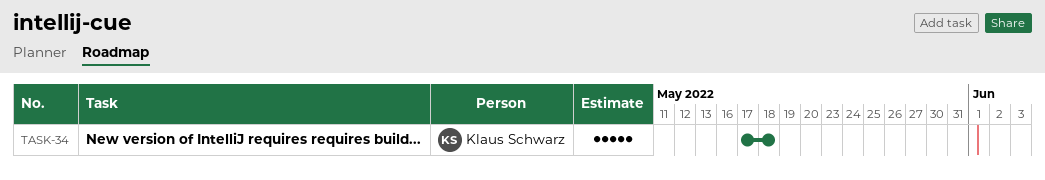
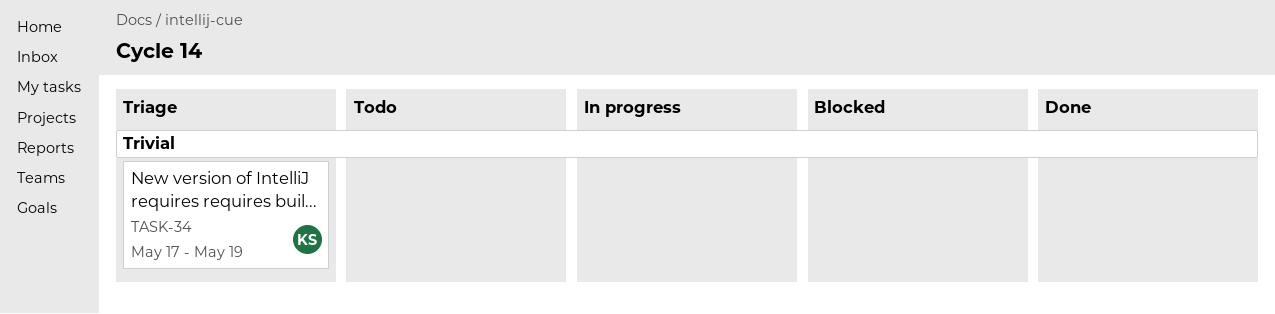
TASK-34, due: May 18 -> May 19

